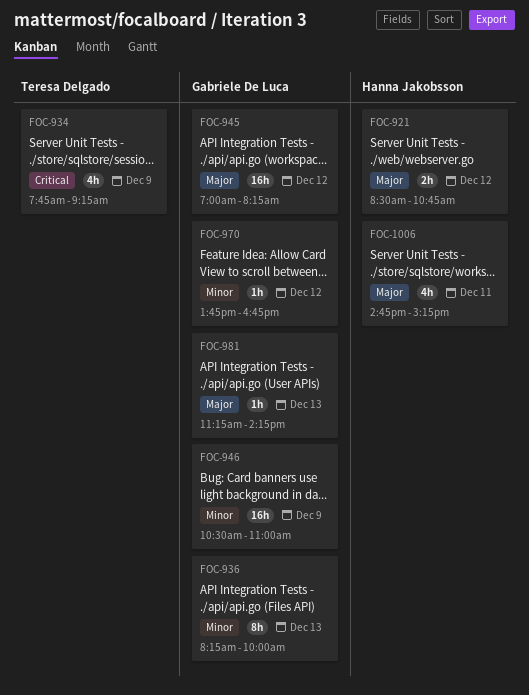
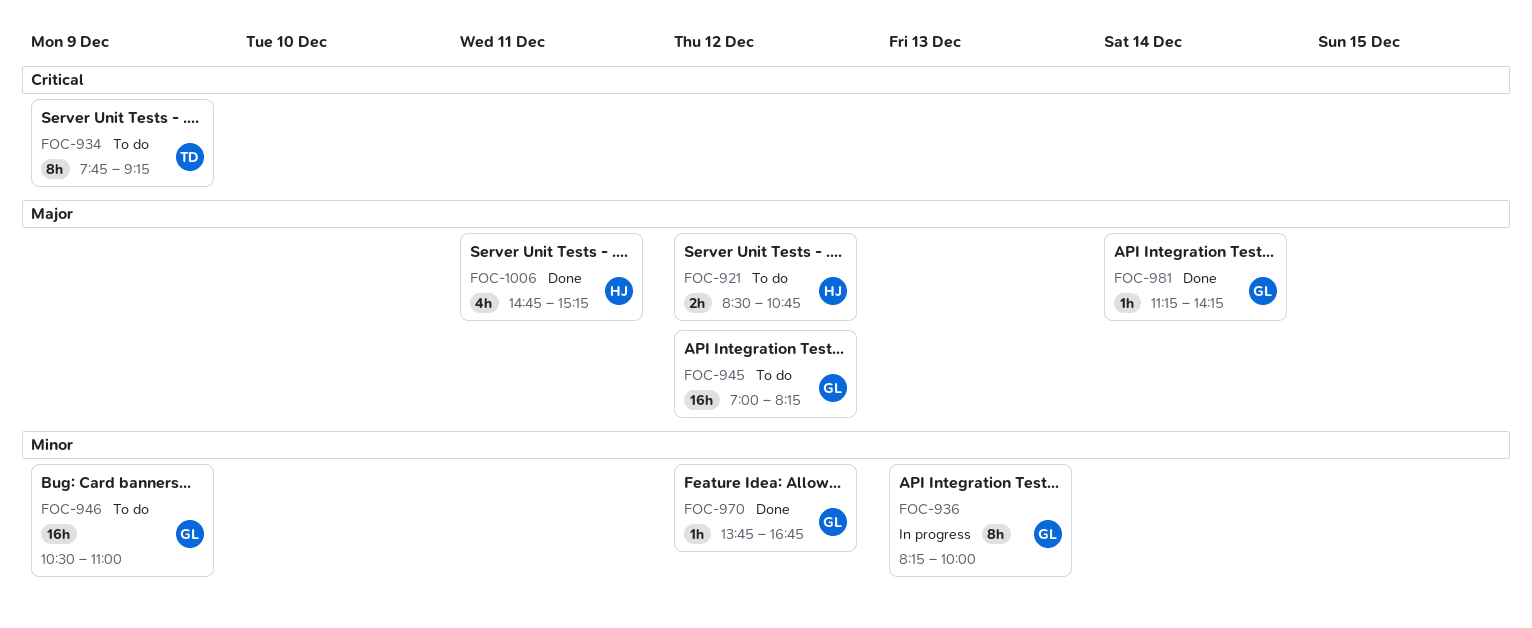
FOC-934, estimate: 4h -> 8h
FOC-981, day: Dec 13 -> Dec 14

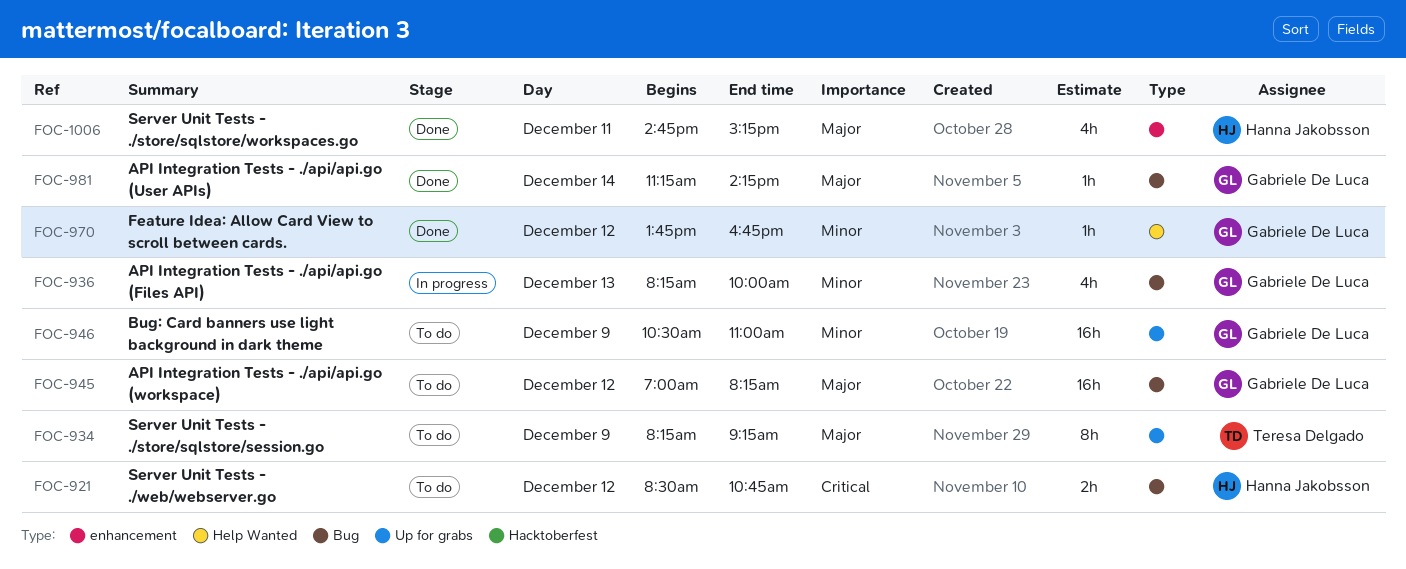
FOC-921, priority: Major -> Critical
FOC-934, priority: Critical -> Major
FOC-934, begins: 07:45 -> 08:15
FOC-936, estimate: 8h -> 4h

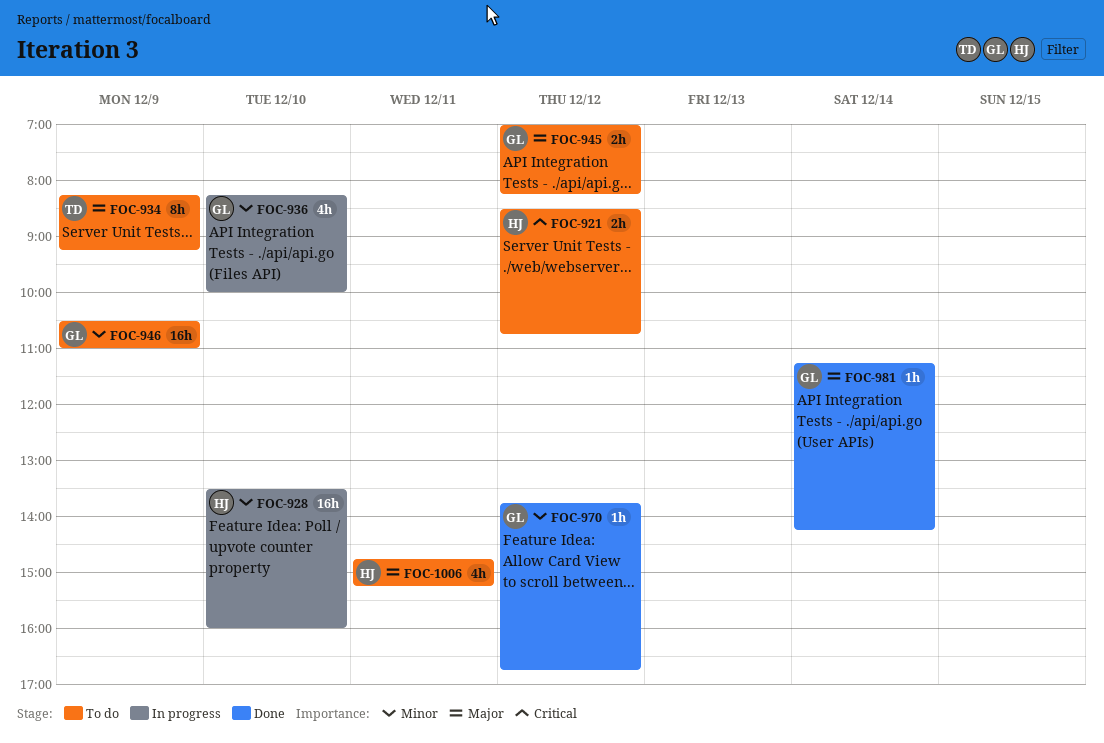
FOC-928: none -> present
FOC-936, day: Dec 13 -> Dec 10
FOC-945, estimate: 16h -> 2h
FOC-1006, status: Done -> To do

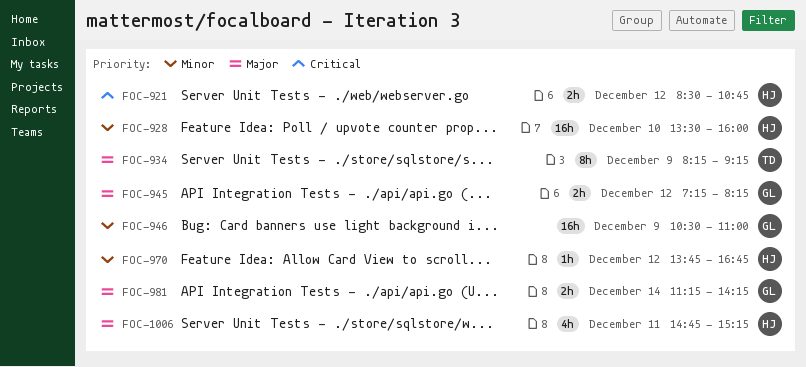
FOC-936: present -> none
FOC-945, begins: 07:00 -> 07:15
FOC-970, owner: GL -> HJ
FOC-981, estimate: 1h -> 2h

